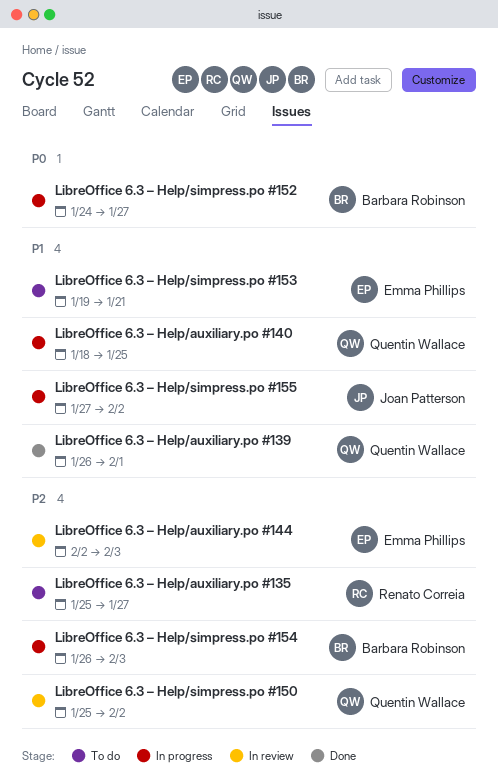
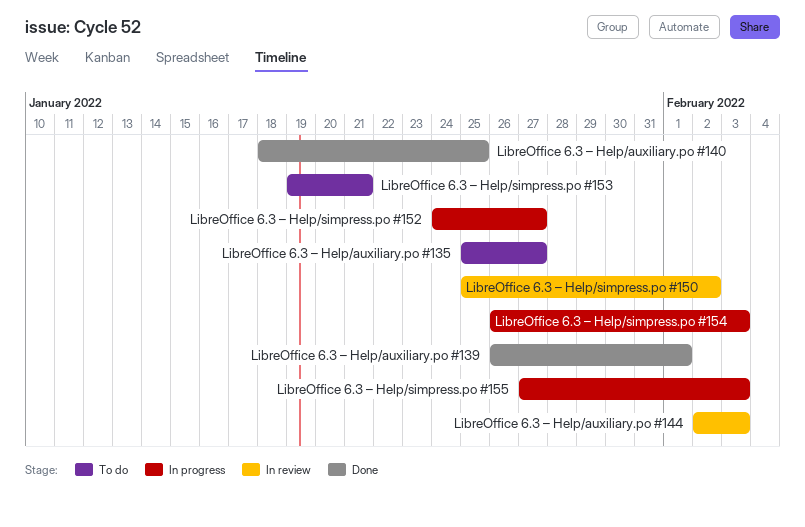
LibreOffice 6.3 – Help/auxiliary.po #140, status: In progress -> Done
LibreOffice 6.3 – Help/simpress.po #155, due: Feb 2 -> Feb 3

